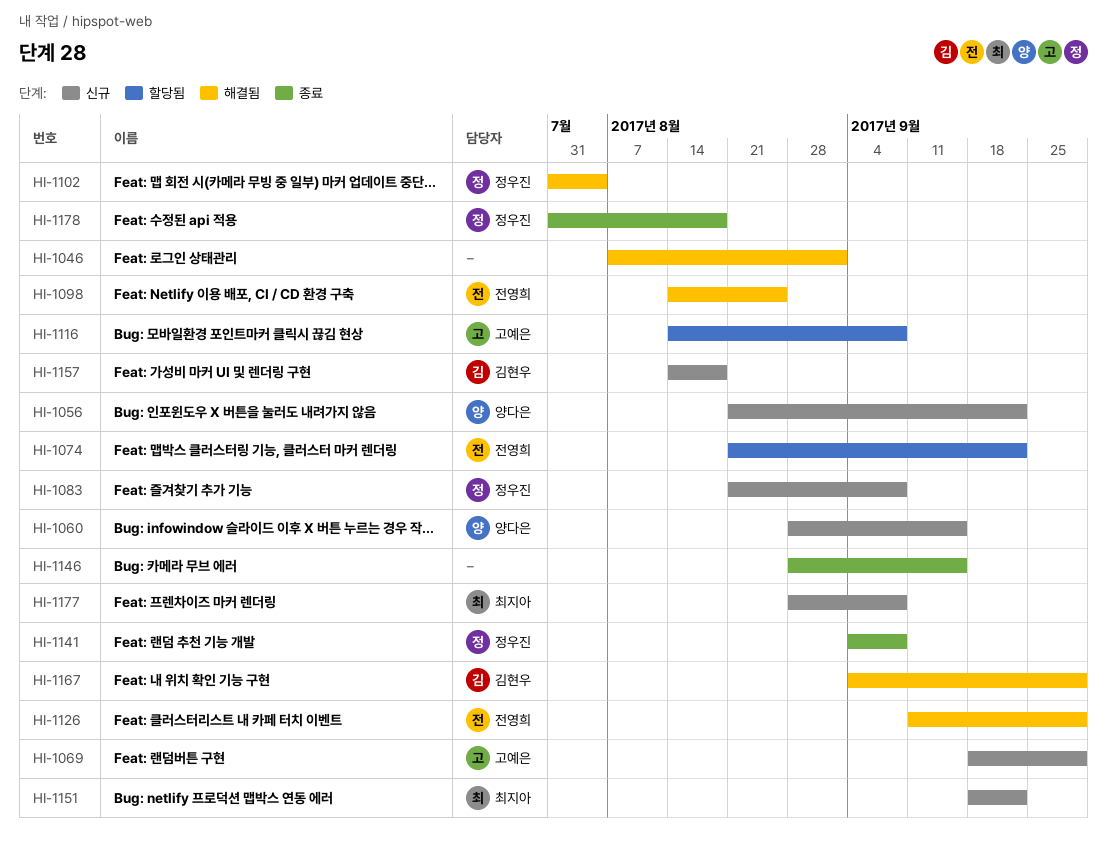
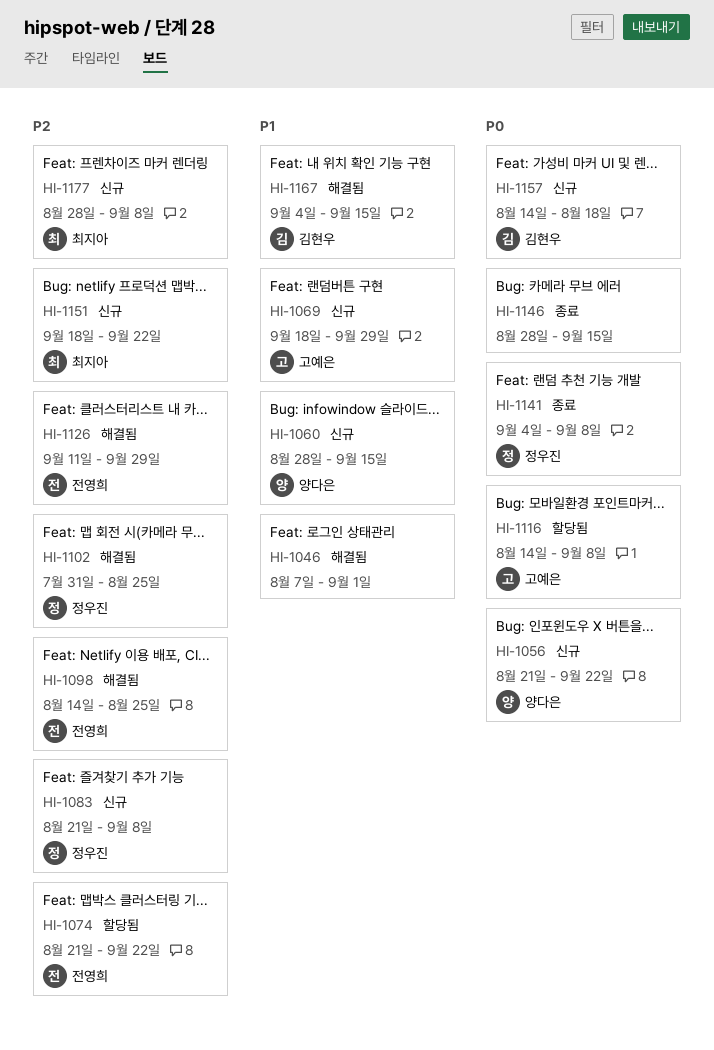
HI-1102, due: Aug 4 -> Aug 25
HI-1167, due: Sep 29 -> Sep 15
HI-1178: present -> none

